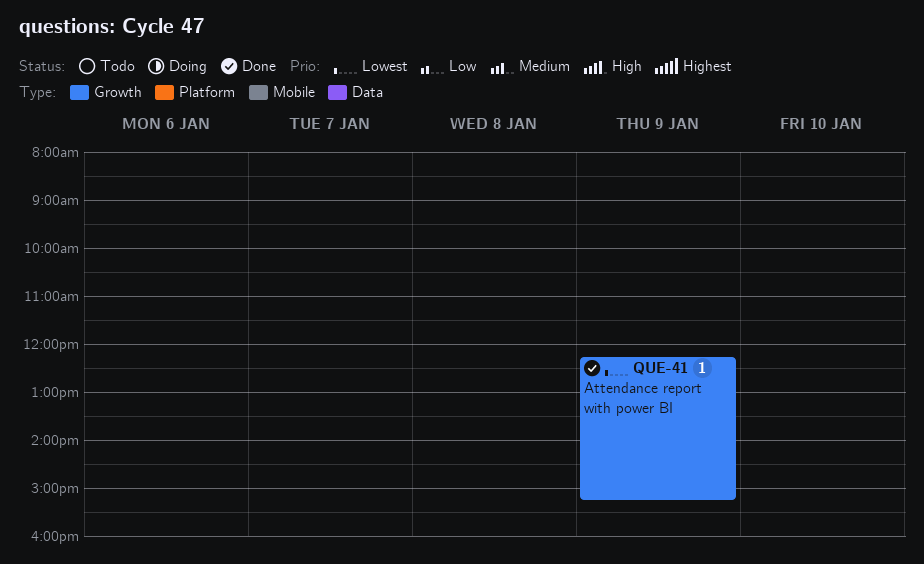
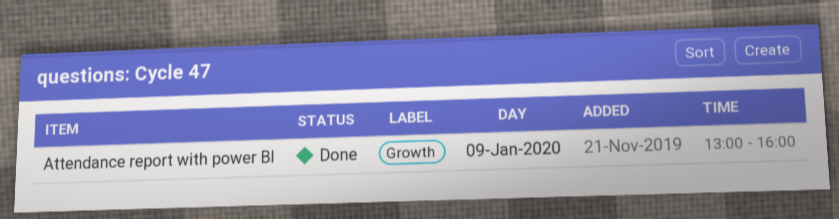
Attendance report with power BI, begins: 12:15 -> 13:00
Attendance report with power BI, ends: 15:15 -> 16:00

